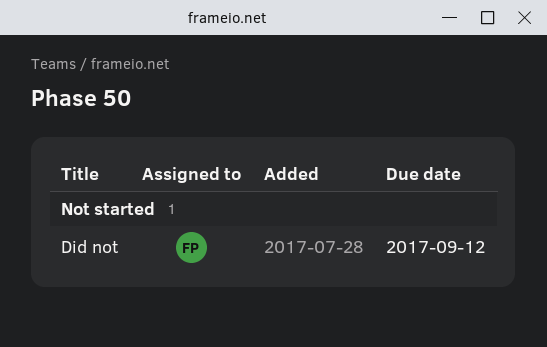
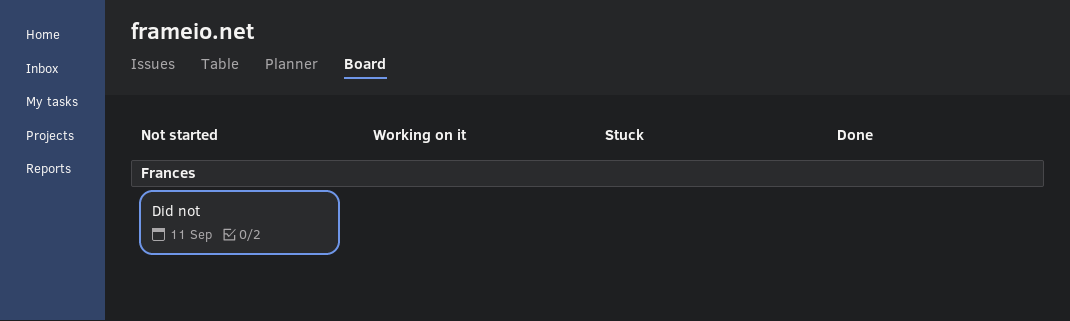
Did not, due: Sep 12 -> Sep 11

